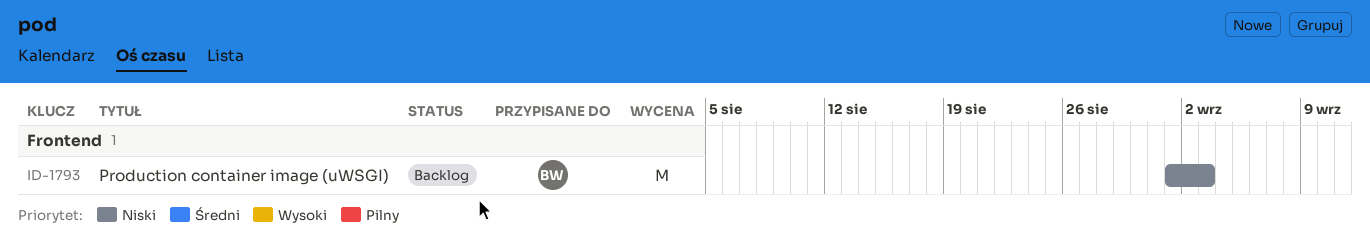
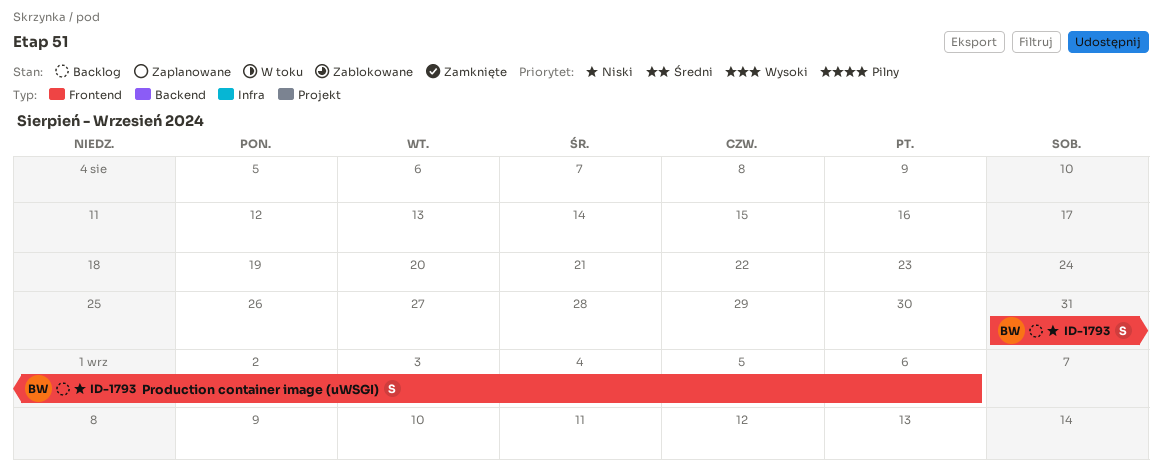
ID-1793, estimate: M -> S
ID-1793, start: Sep 1 -> Aug 31
ID-1793, due: Sep 3 -> Sep 6

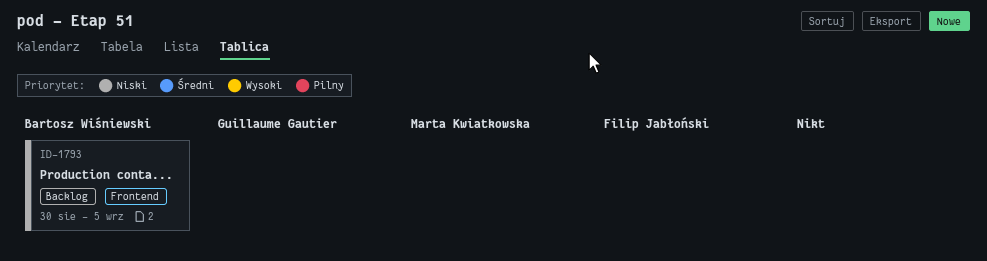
ID-1793, start: Aug 31 -> Aug 30
ID-1793, due: Sep 6 -> Sep 5

